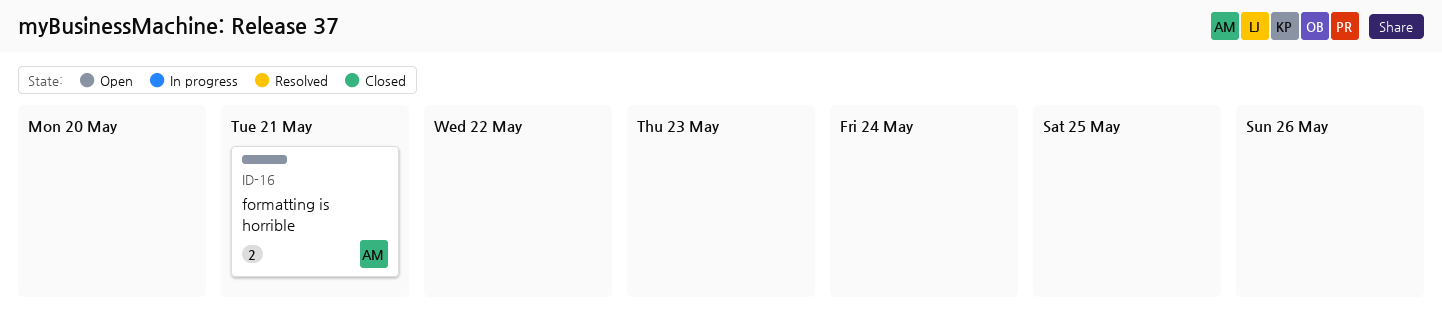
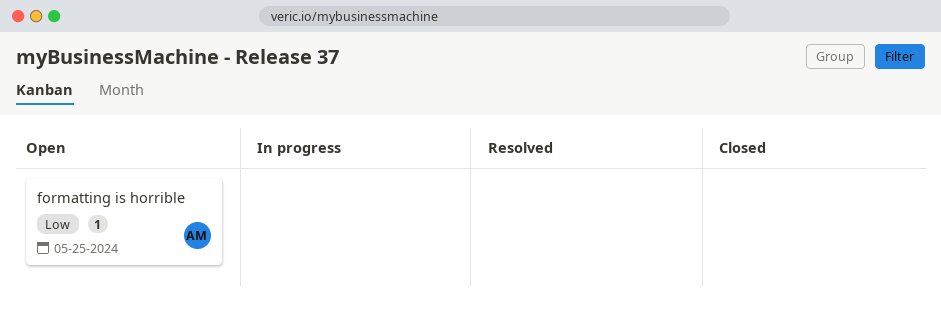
formatting is horrible, estimate: 2 -> 1
formatting is horrible, due: May 21 -> May 25

